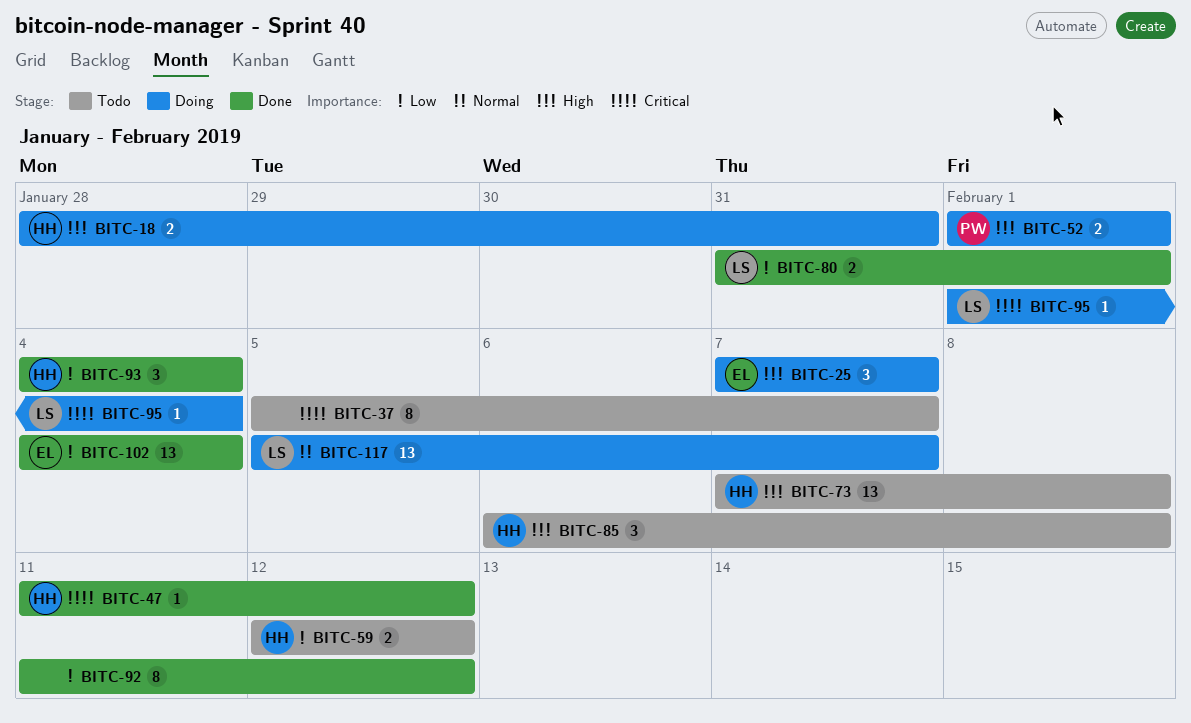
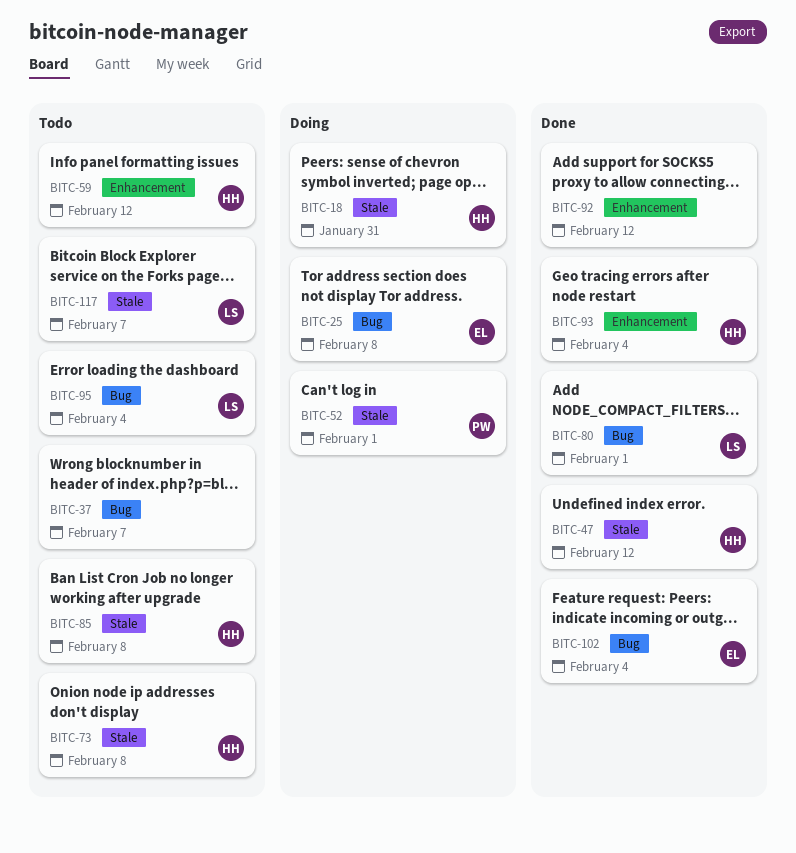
BITC-25, due: Feb 7 -> Feb 8
BITC-95, status: Doing -> Todo
BITC-117, status: Doing -> Todo

